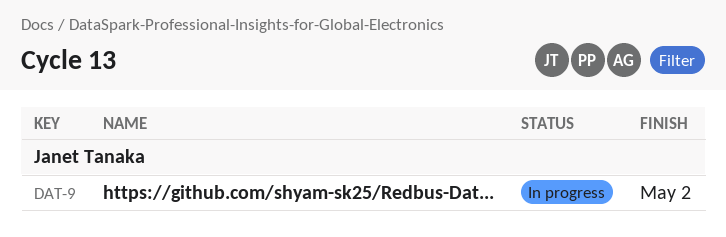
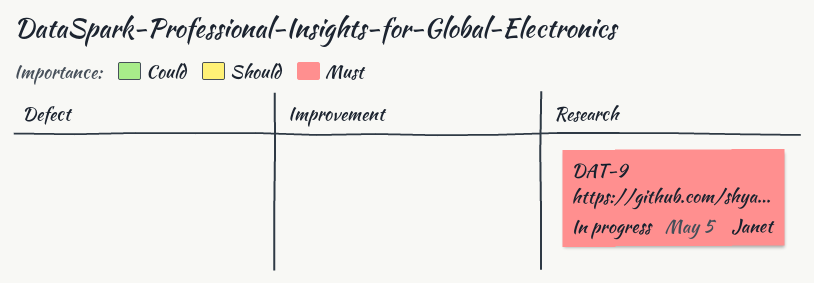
DAT-9, due: May 2 -> May 5

